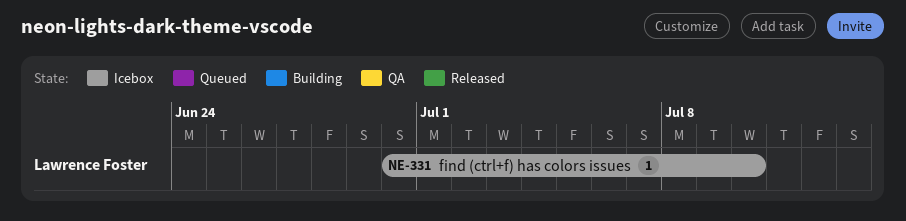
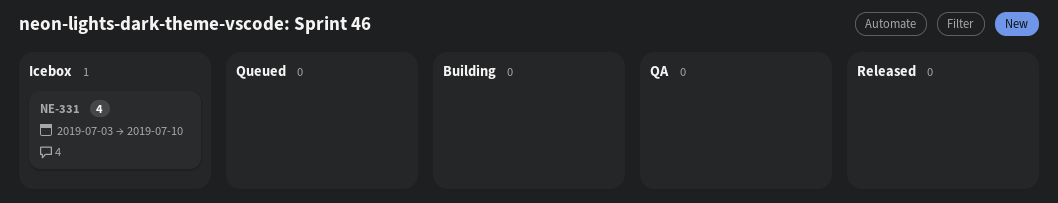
NE-331, estimate: 1 -> 4
NE-331, start: Jun 30 -> Jul 3

